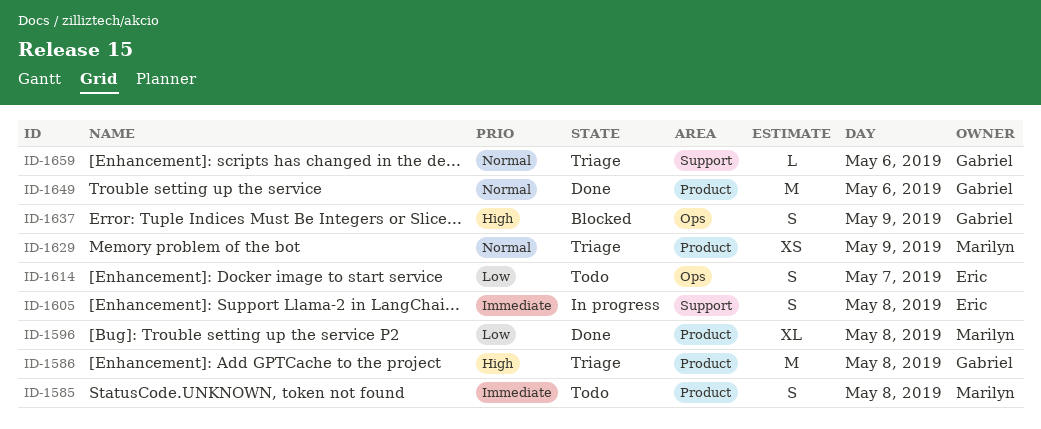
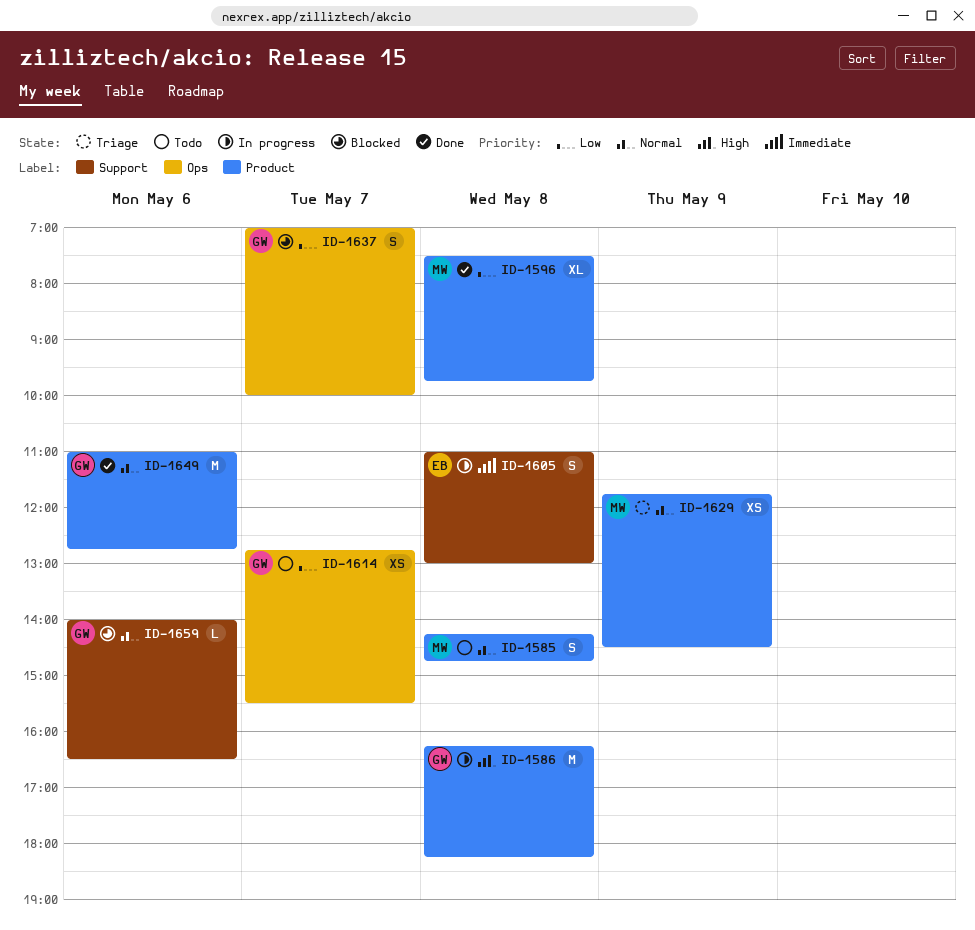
ID-1585, priority: Immediate -> Normal
ID-1586, status: Triage -> In progress
ID-1614, owner: Eric -> Gabriel
ID-1614, estimate: S -> XS
ID-1637, priority: High -> Low
ID-1637, day: May 9 -> May 7
ID-1659, status: Triage -> Blocked

